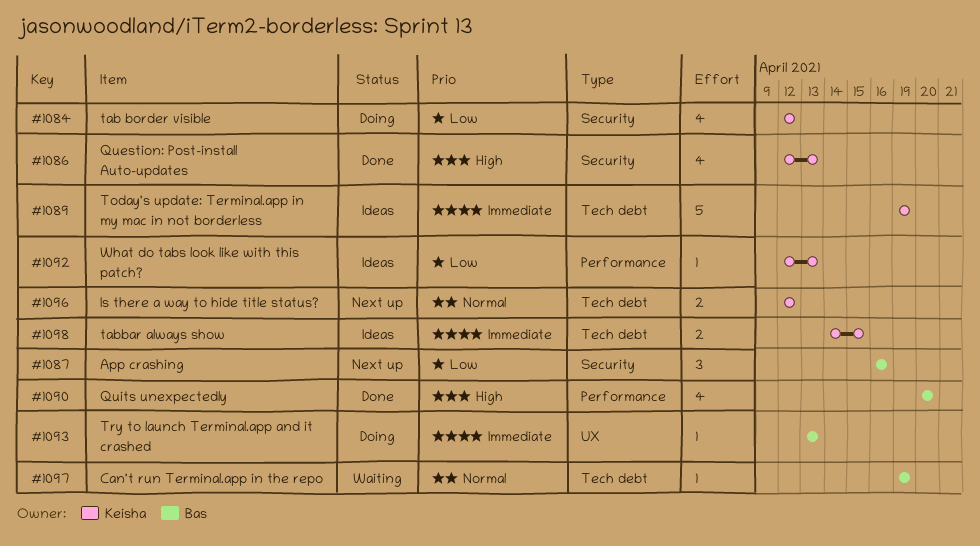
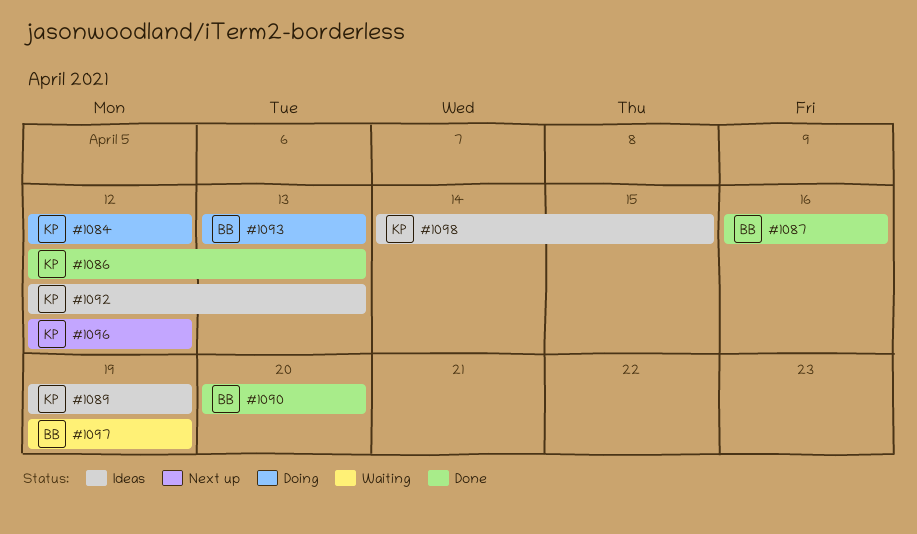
#1087, status: Next up -> Done

